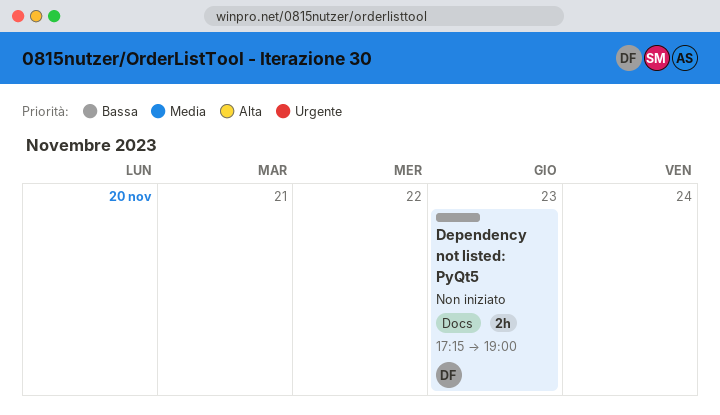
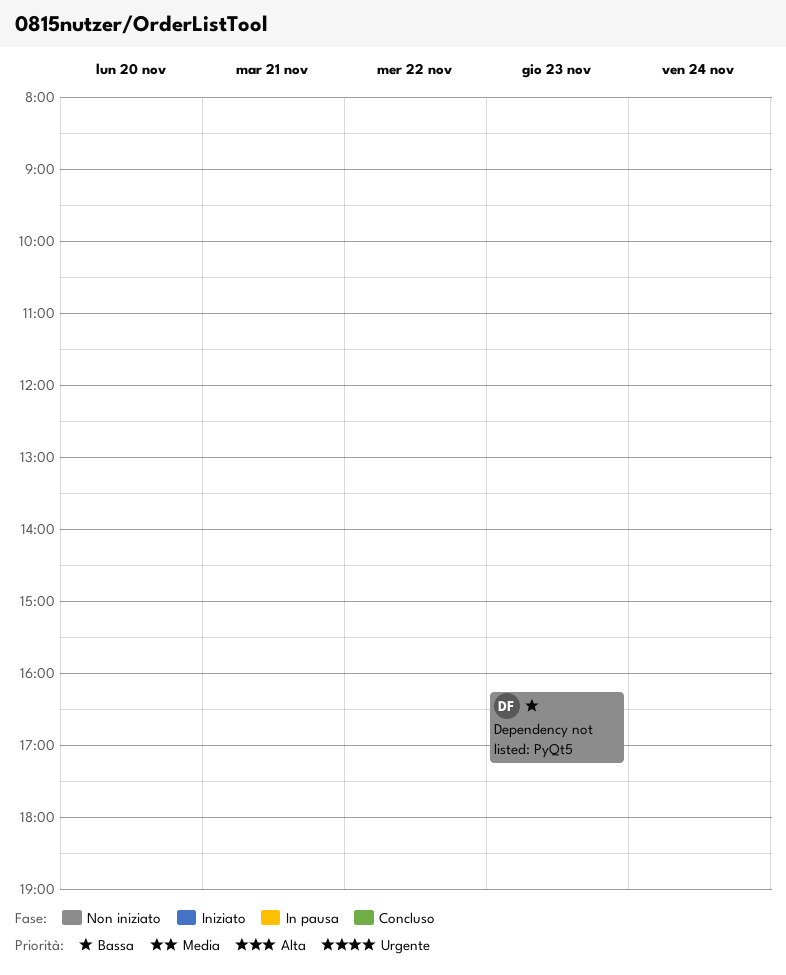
Dependency not listed: PyQt5, begins: 17:15 -> 16:15
Dependency not listed: PyQt5, ends: 19:00 -> 17:15

